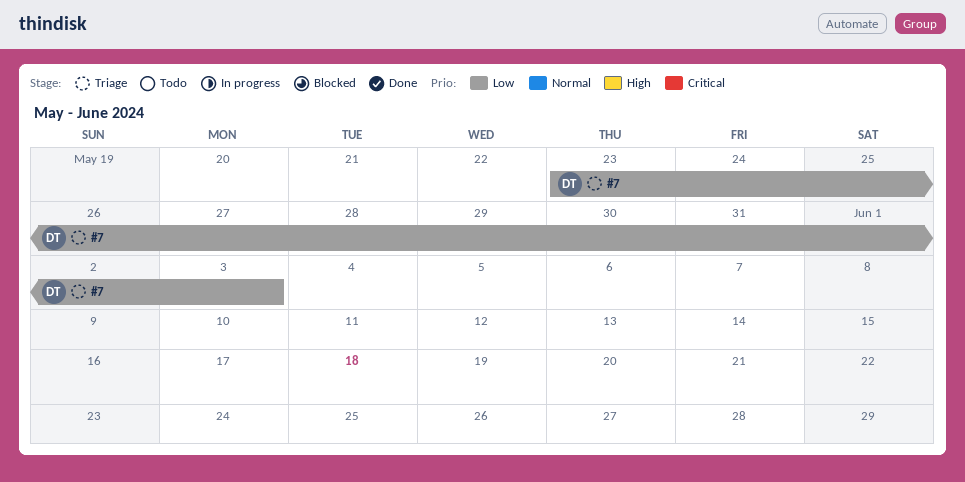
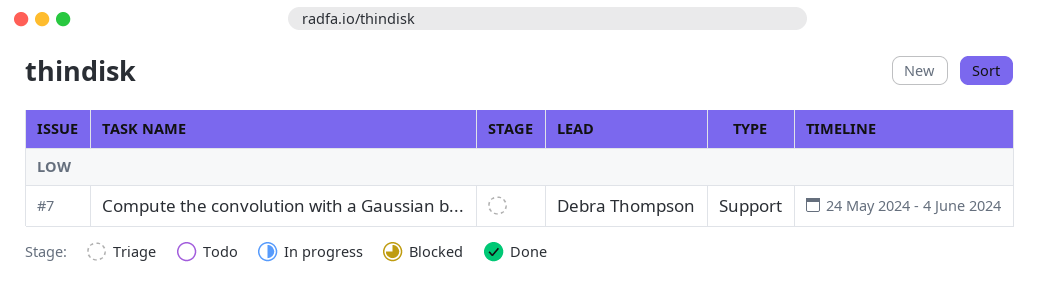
#7, start: May 23 -> May 24
#7, due: Jun 3 -> Jun 4

